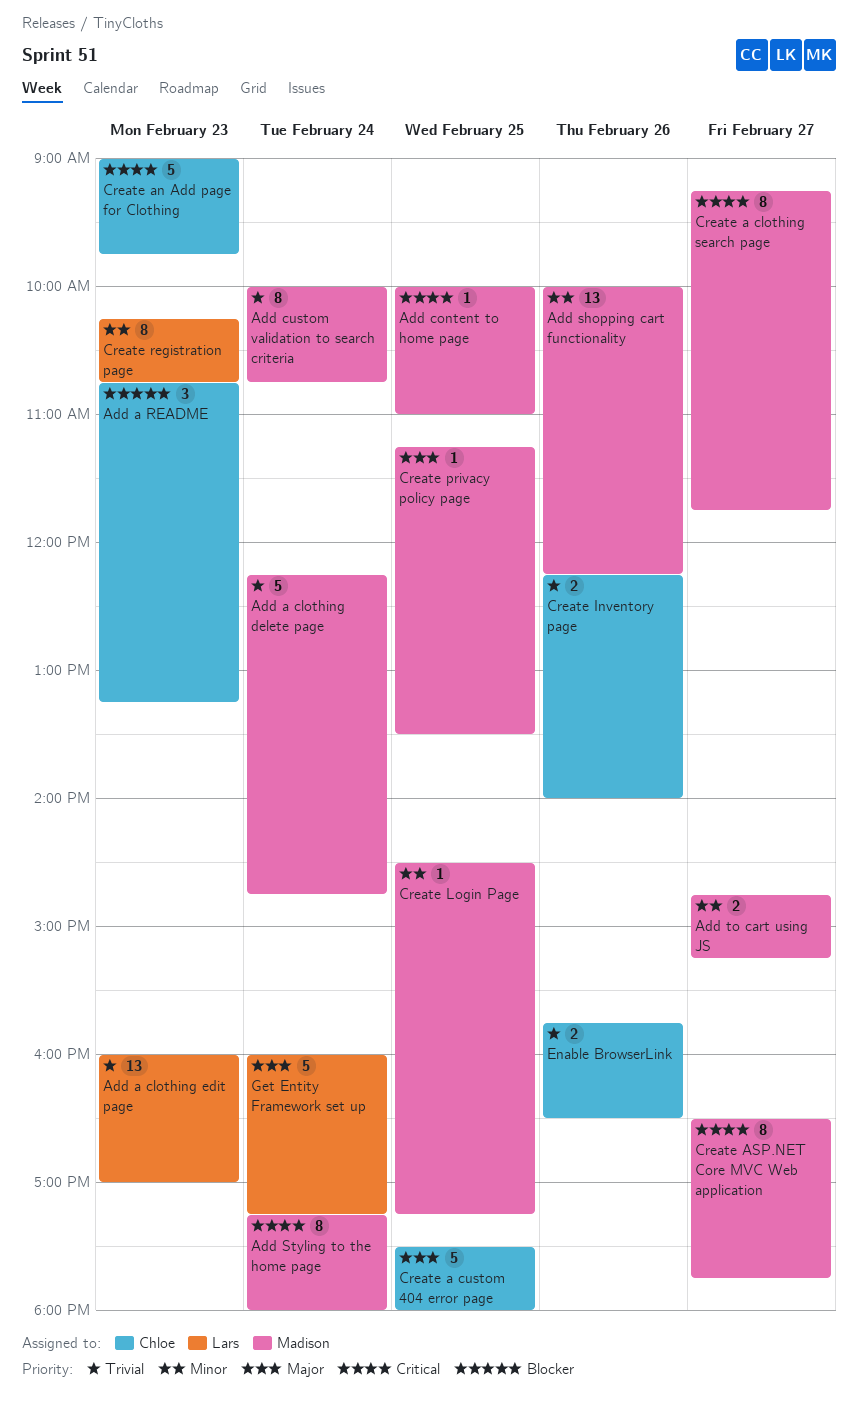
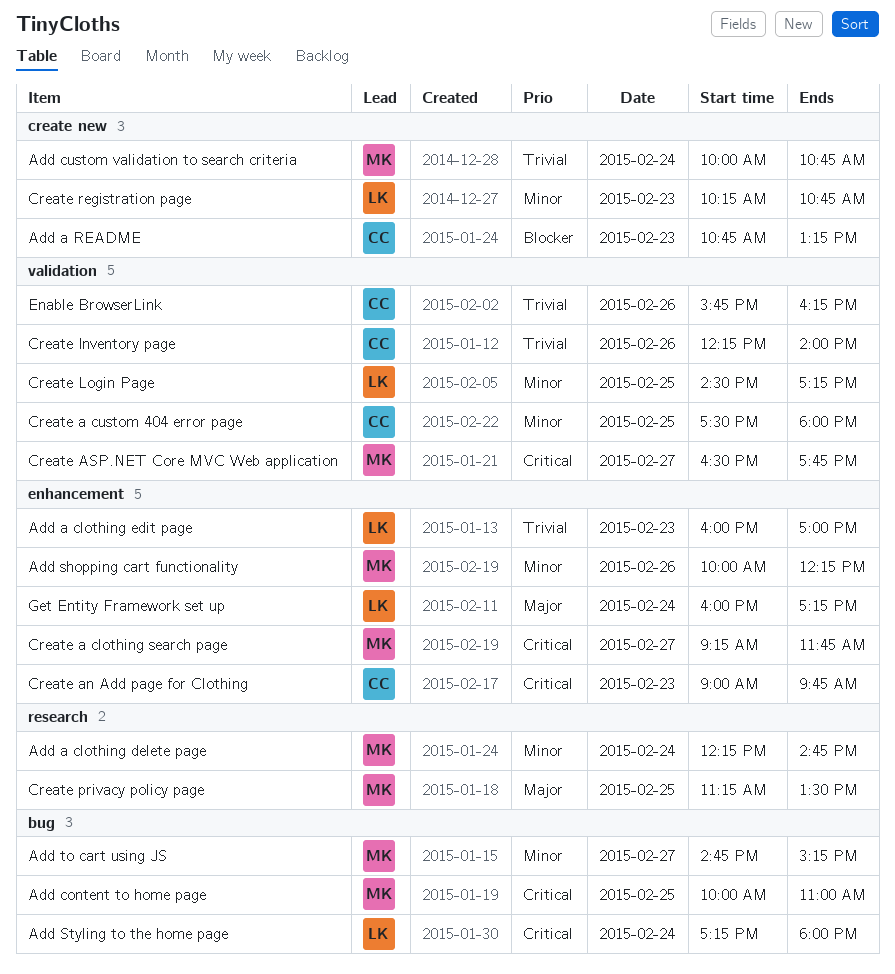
Add a clothing delete page, priority: Trivial -> Minor
Add Styling to the home page, owner: Madison -> Lars
Create a custom 404 error page, priority: Major -> Minor
Create Login Page, owner: Madison -> Lars
Enable BrowserLink, ends: 16:30 -> 16:15

